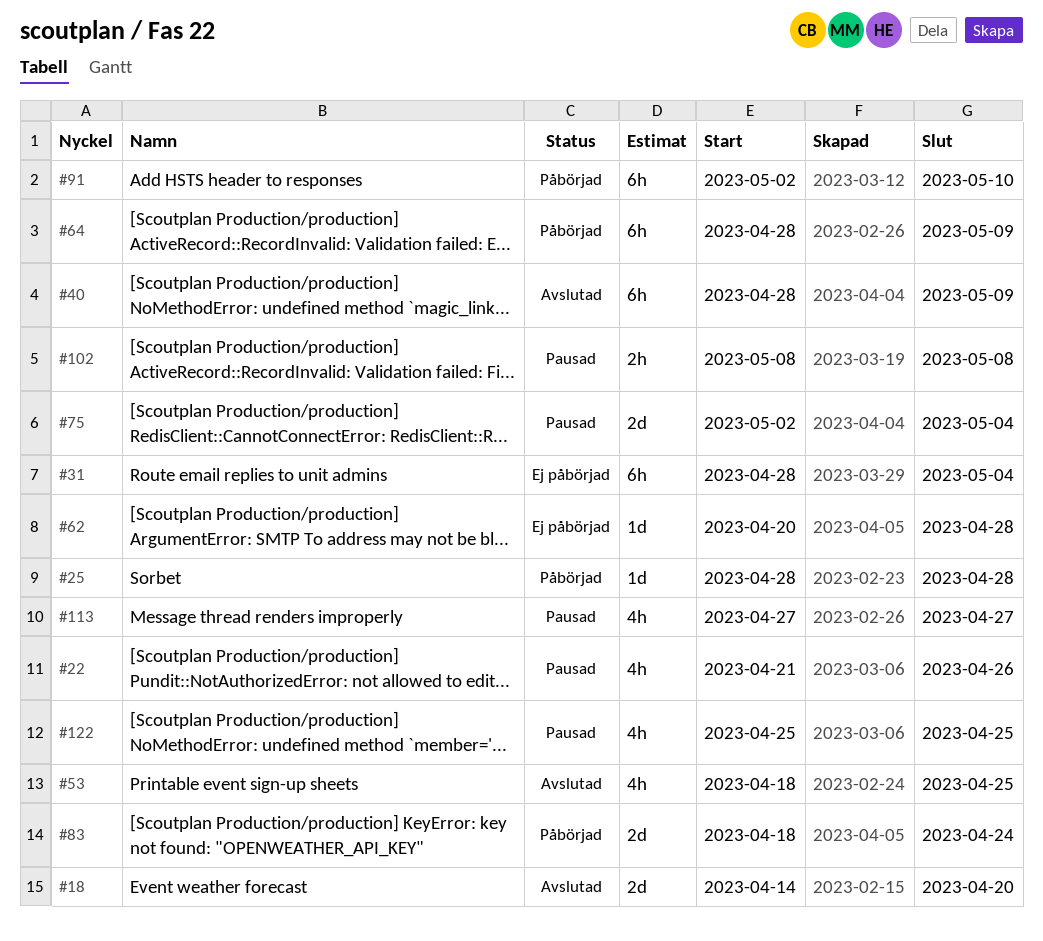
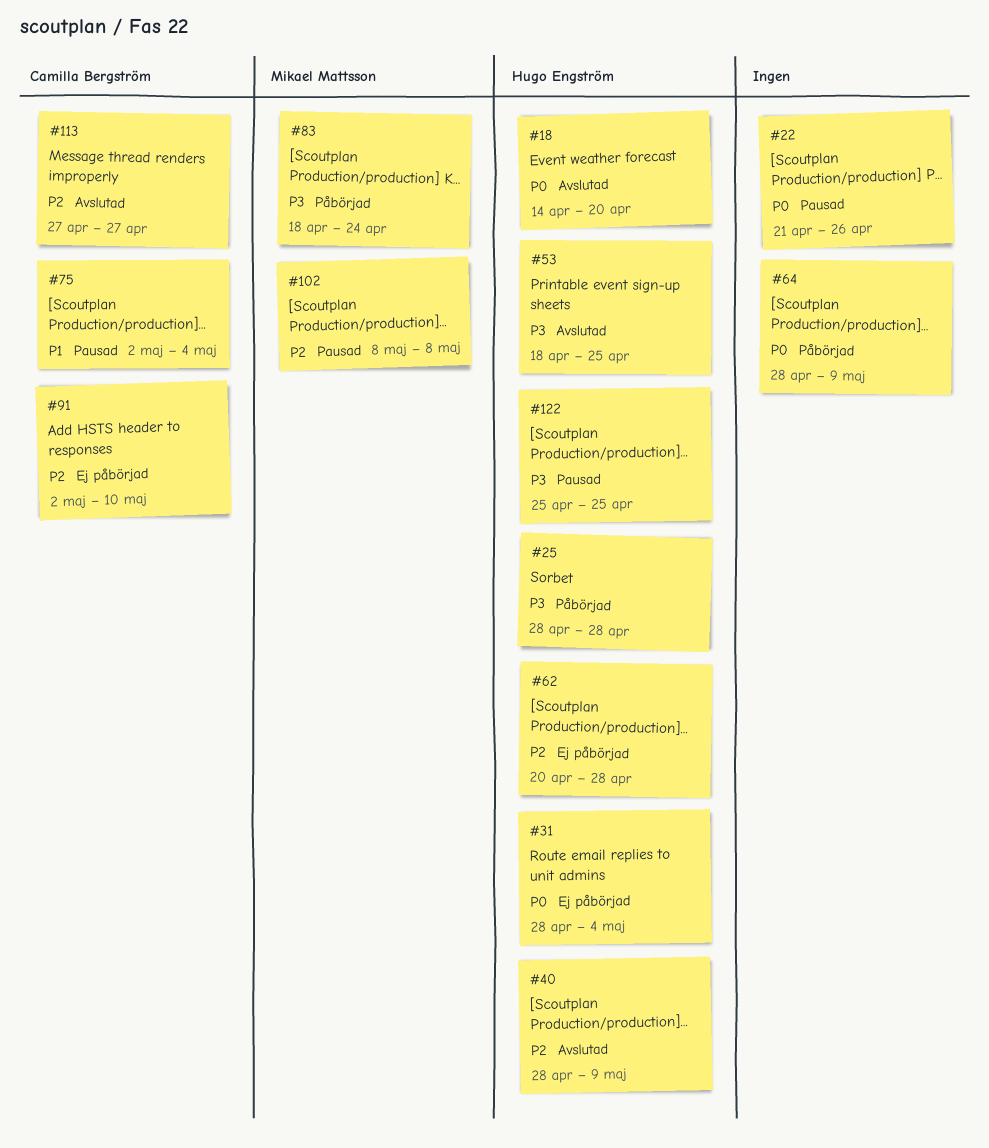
#91, status: Påbörjad -> Ej påbörjad
#113, status: Pausad -> Avslutad

